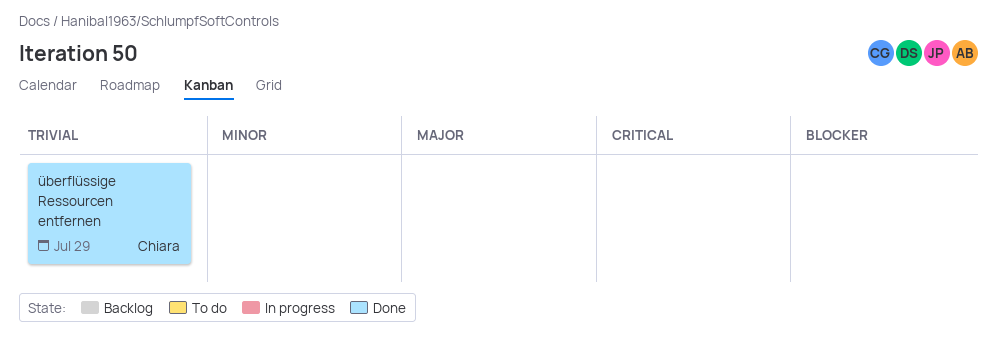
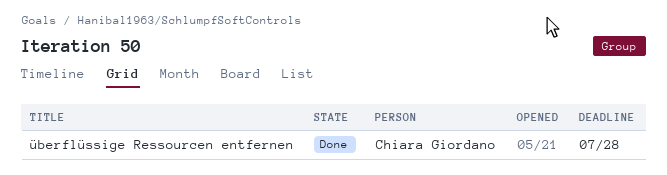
überflüssige Ressourcen entfernen, due: Jul 29 -> Jul 28

